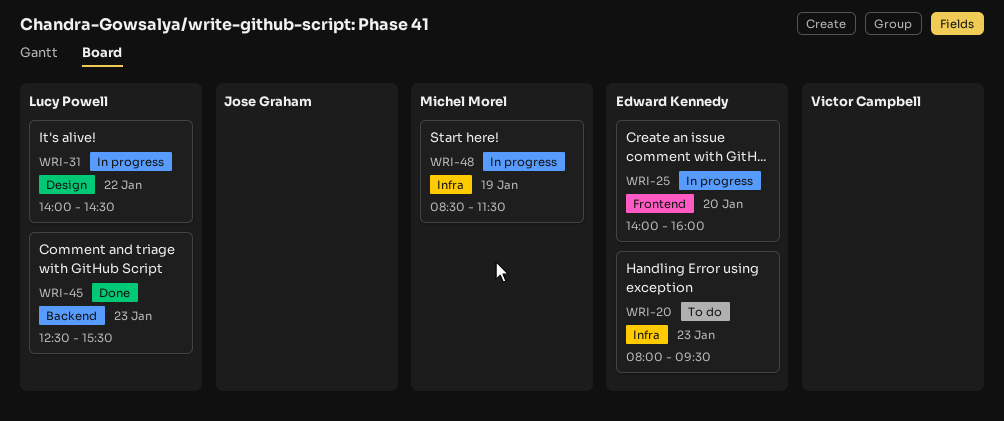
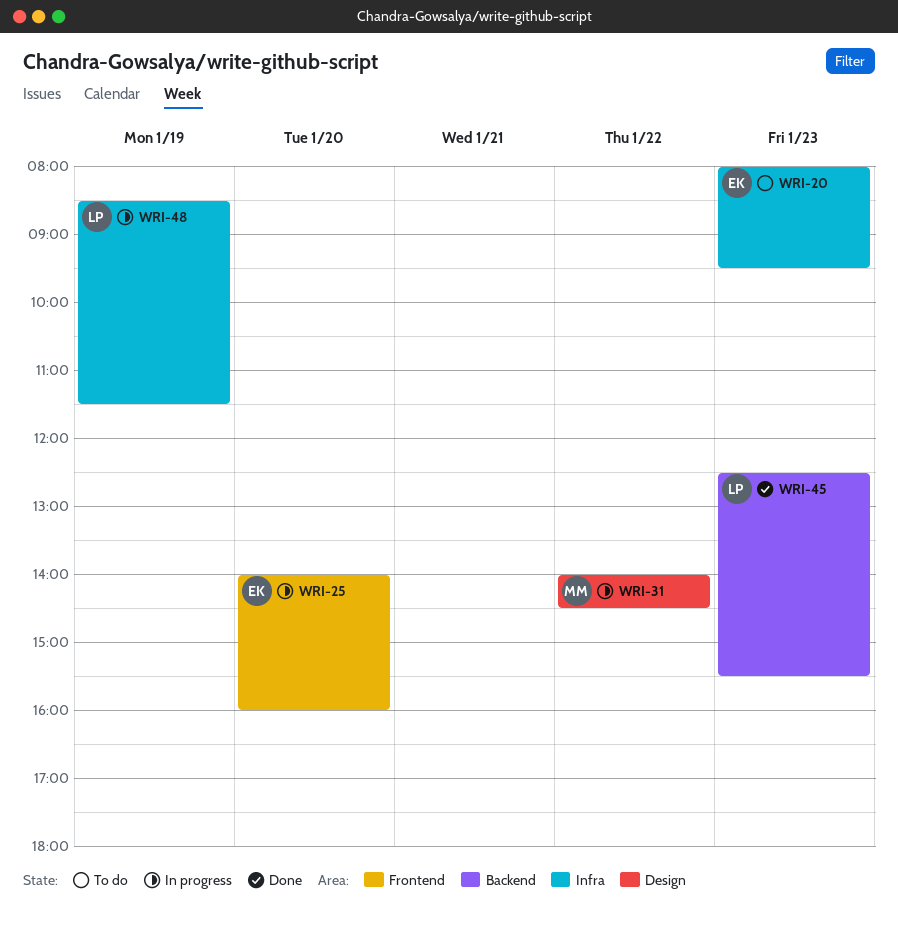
WRI-31, owner: Lucy Powell -> Michel Morel
WRI-48, owner: Michel Morel -> Lucy Powell

